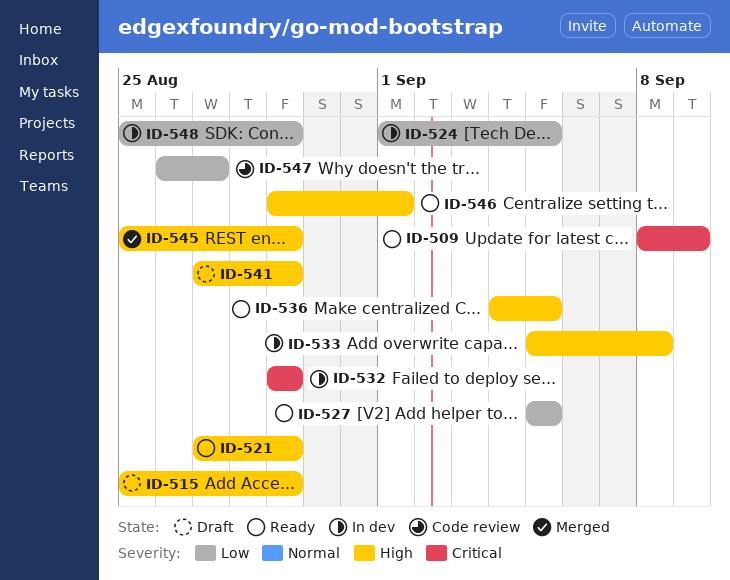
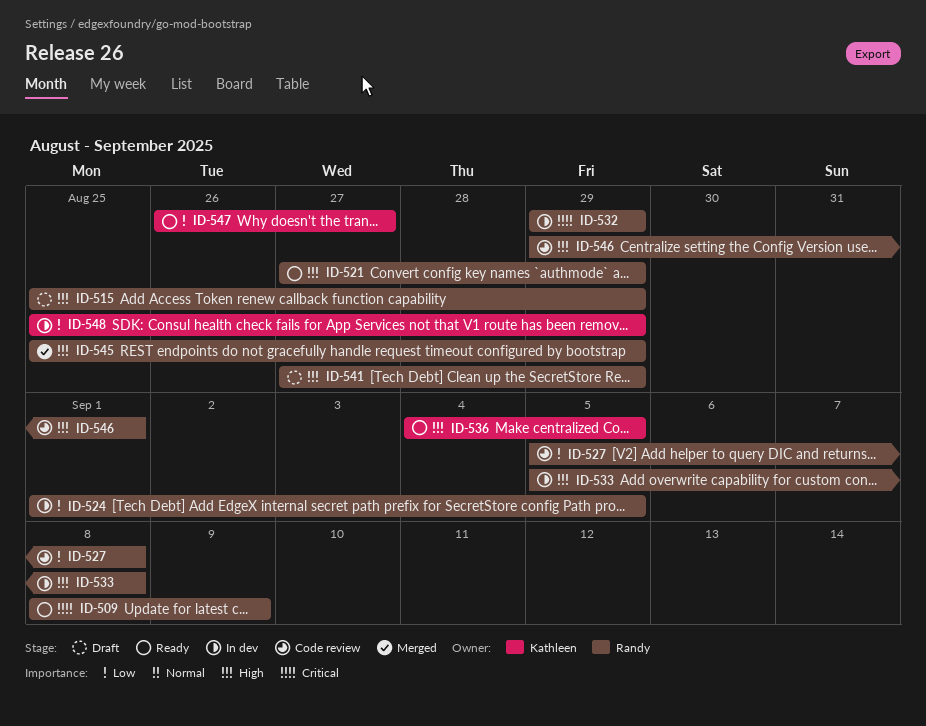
ID-527, status: Ready -> Code review
ID-527, due: Sep 5 -> Sep 8
ID-546, status: Ready -> Code review
ID-547, status: Code review -> Ready

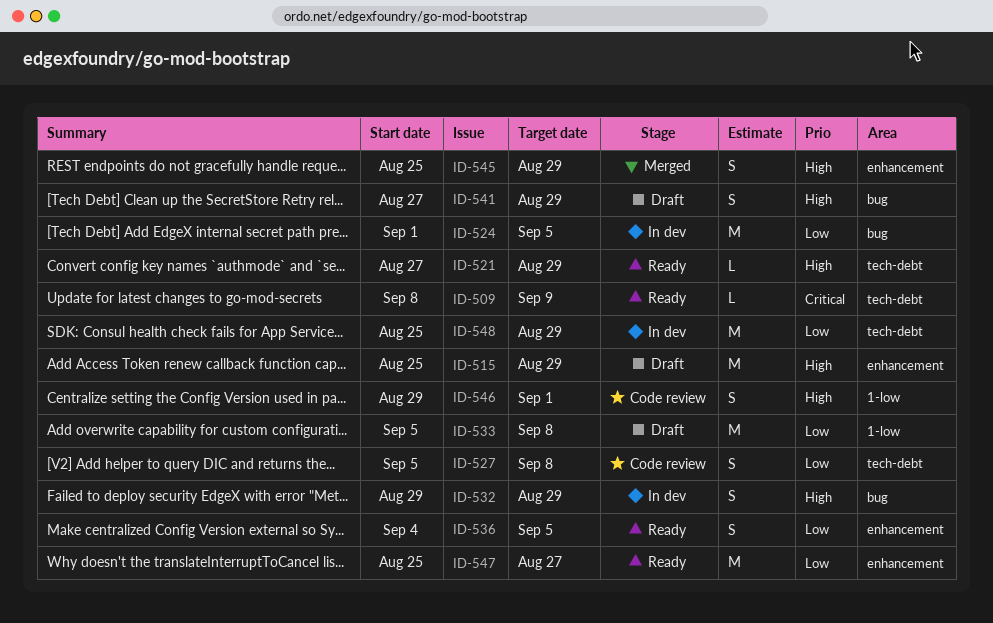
ID-532, priority: Critical -> High
ID-533, status: In dev -> Draft
ID-533, priority: High -> Low
ID-536, priority: High -> Low
ID-547, start: Aug 26 -> Aug 25

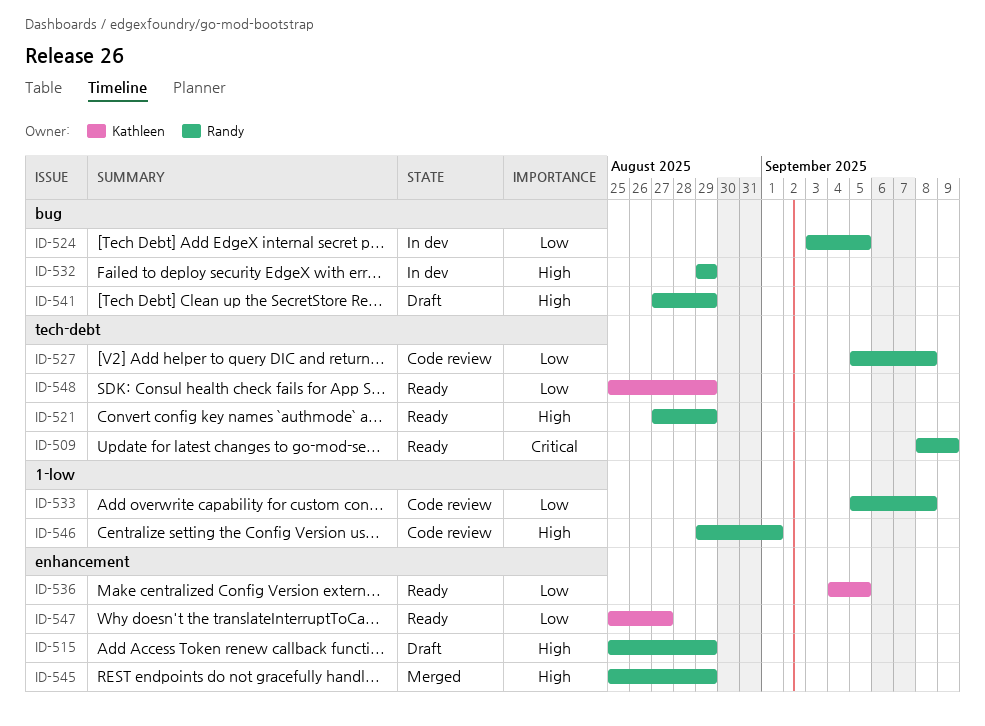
ID-524, start: Sep 1 -> Sep 3
ID-533, status: Draft -> Code review
ID-548, status: In dev -> Ready

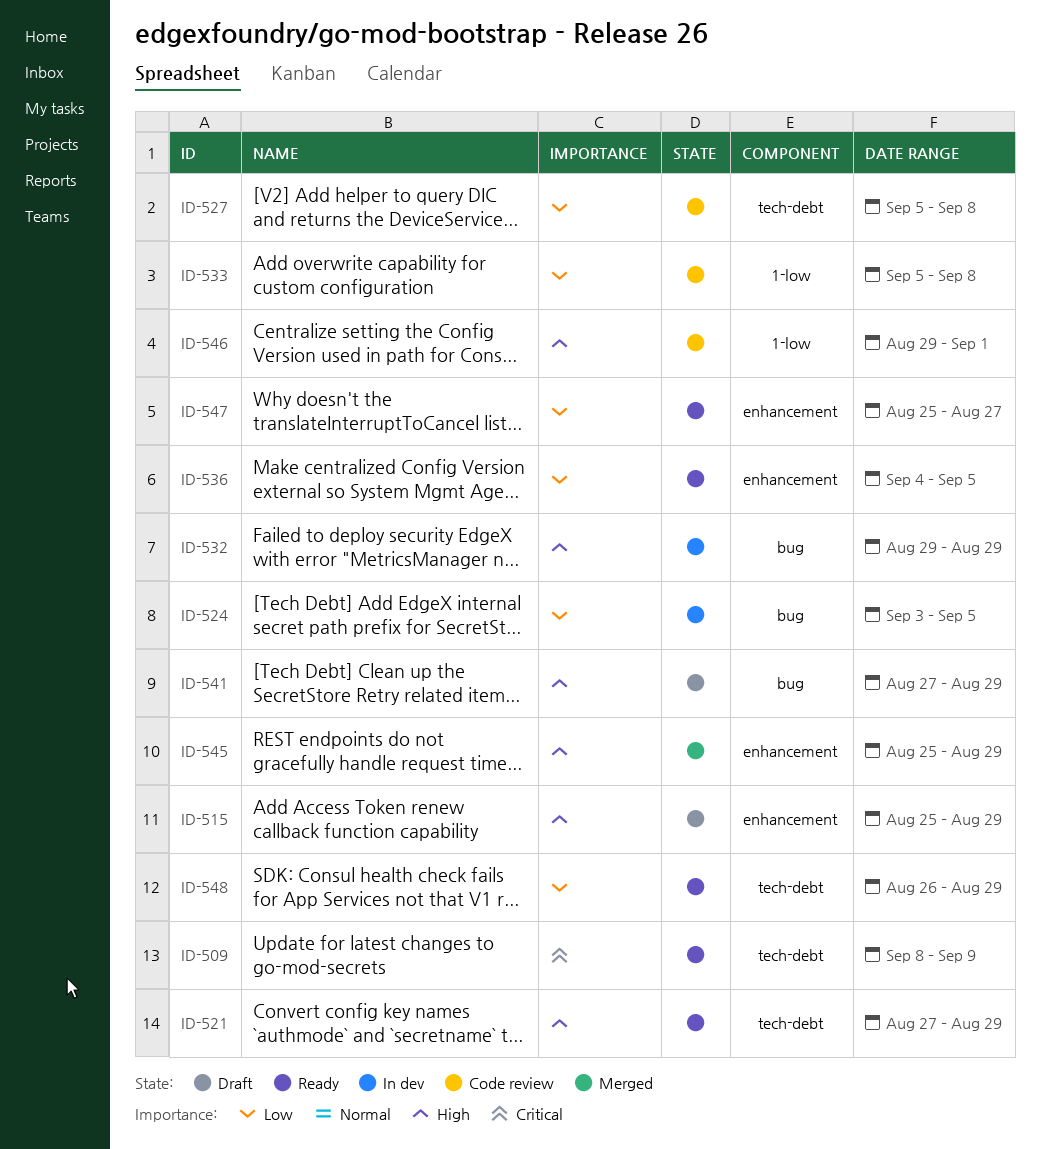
ID-548, start: Aug 25 -> Aug 26

